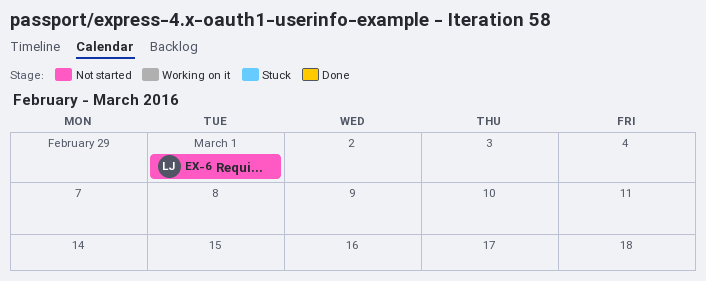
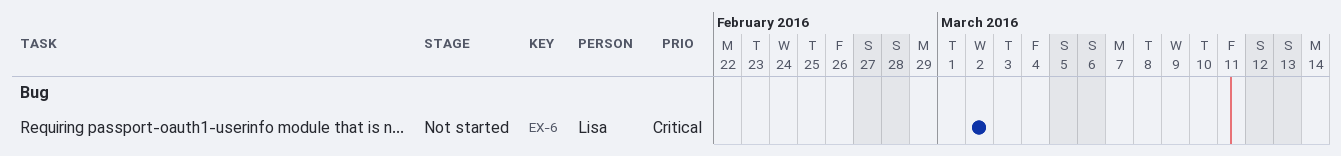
EX-6, start: Mar 1 -> Mar 2
EX-6, due: Mar 1 -> Mar 2

